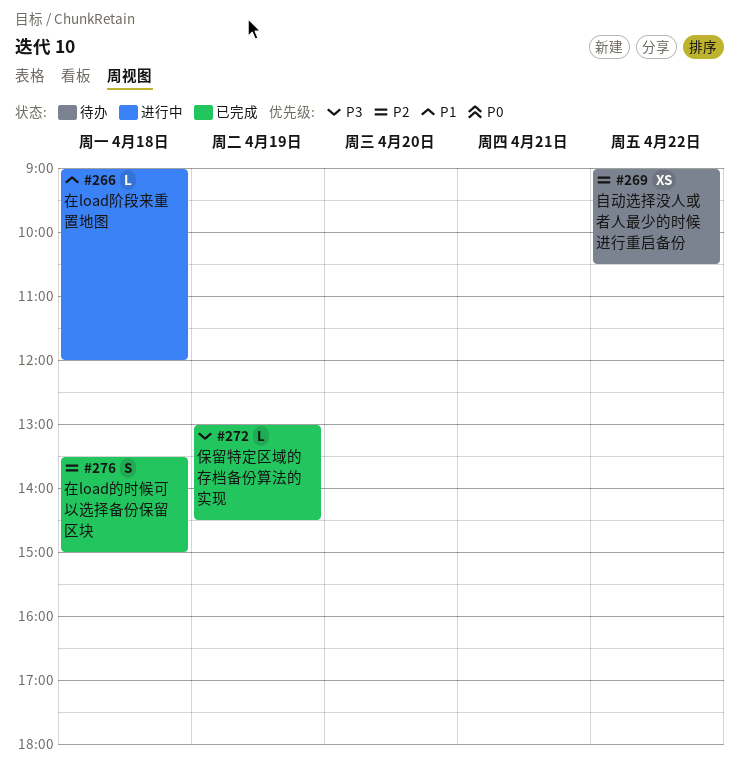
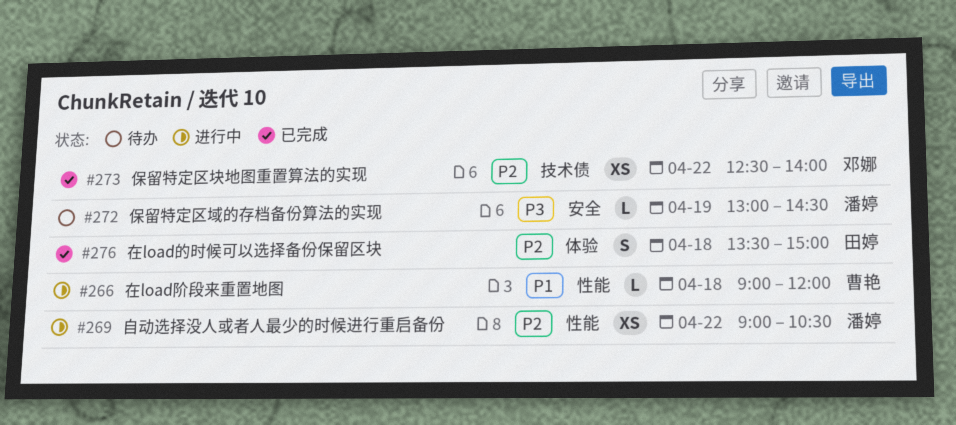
#269, status: 待办 -> 进行中
#272, status: 已完成 -> 待办
#273: none -> present

